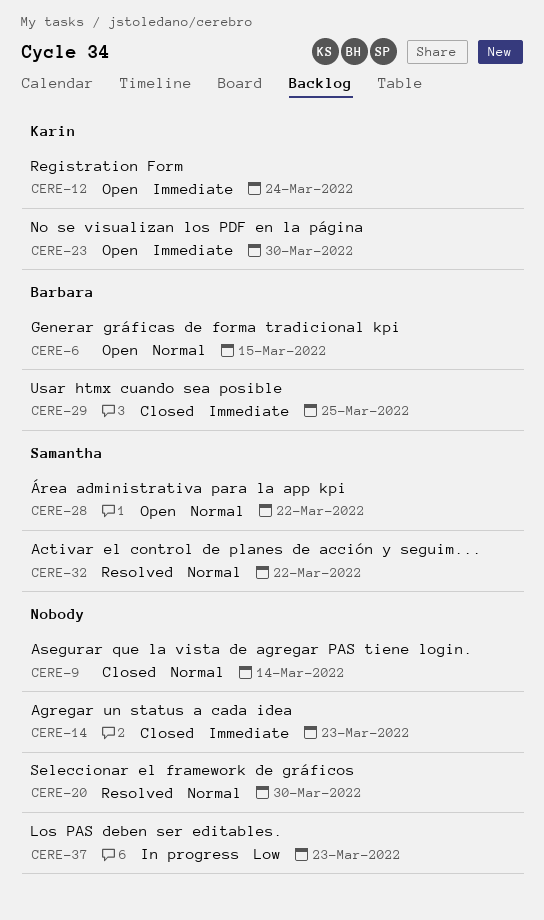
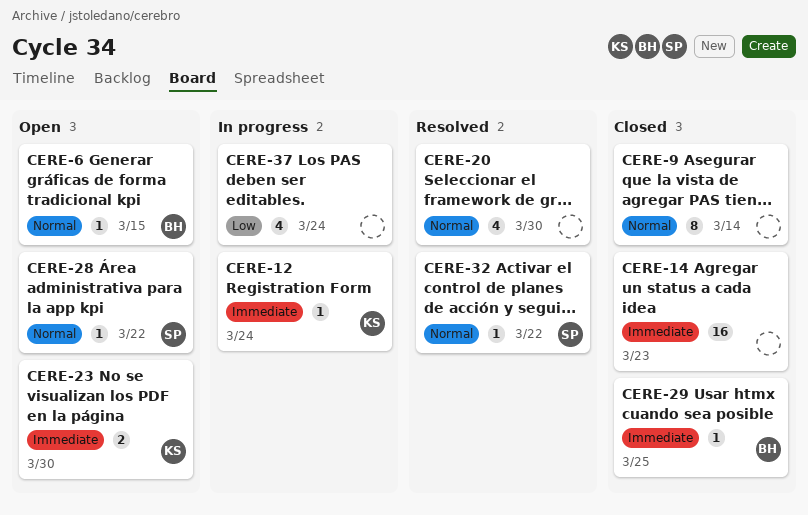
CERE-12, status: Open -> In progress
CERE-37, due: Mar 23 -> Mar 24

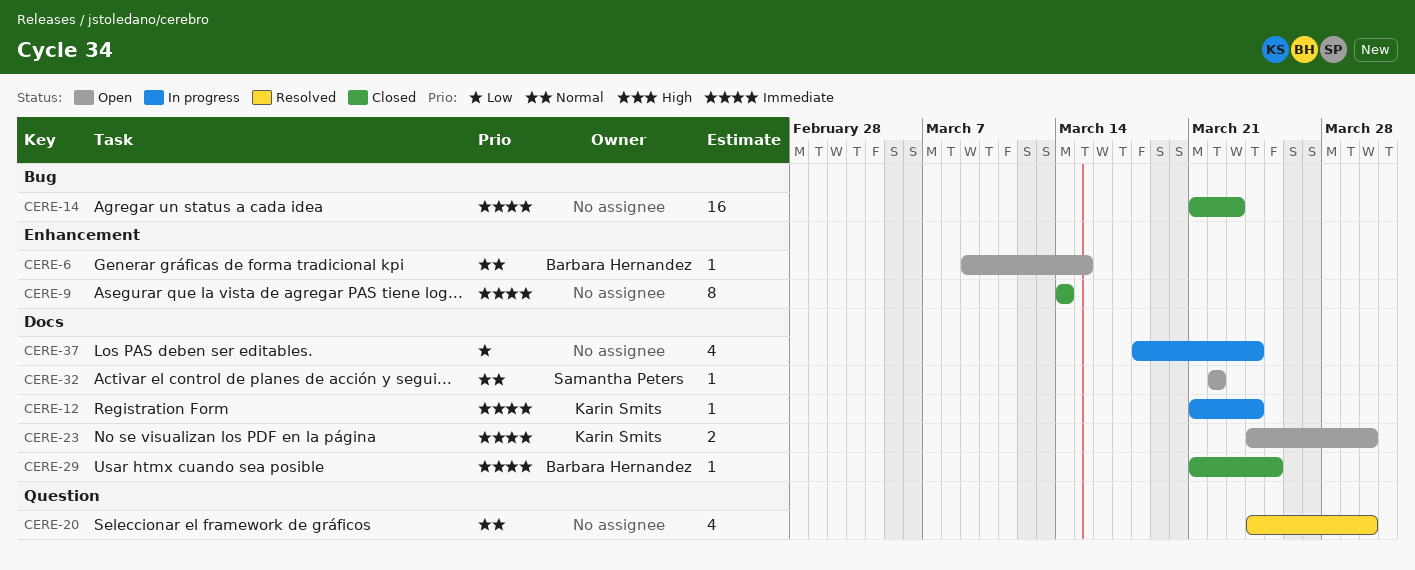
CERE-9, priority: Normal -> Immediate
CERE-28: present -> none
CERE-32, status: Resolved -> Open

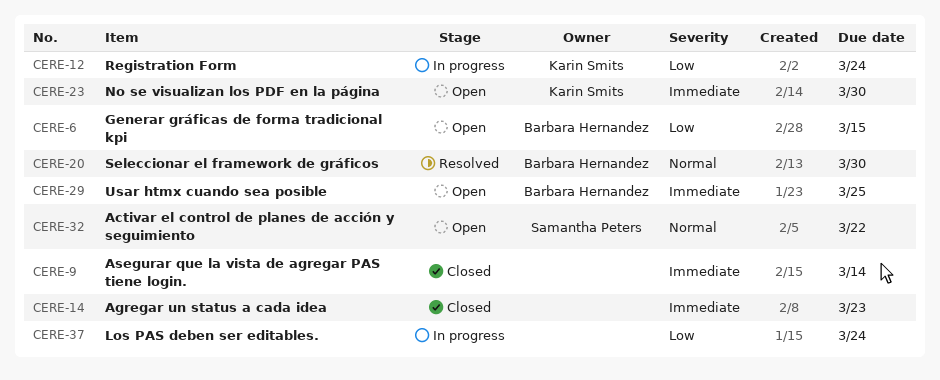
CERE-6, priority: Normal -> Low
CERE-12, priority: Immediate -> Low
CERE-20, owner: none -> Barbara Hernandez
CERE-29, status: Closed -> Open

